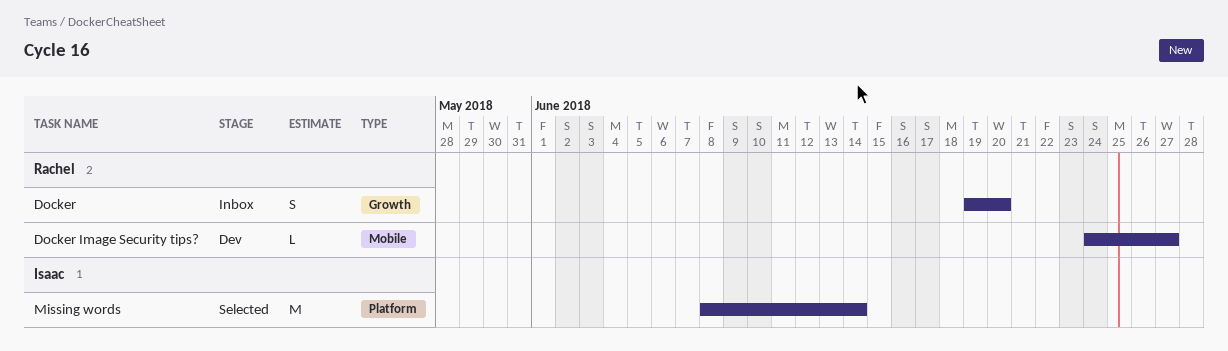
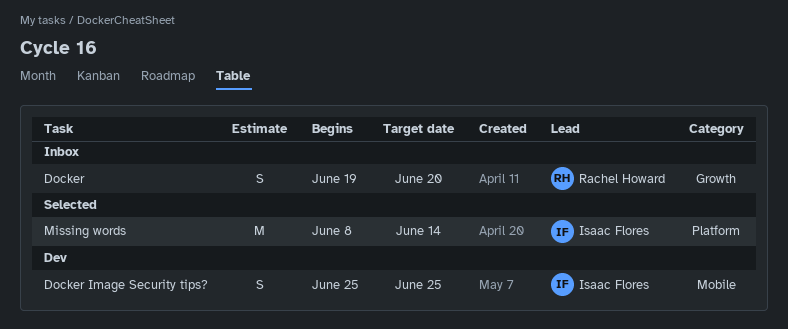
Docker Image Security tips?, owner: Rachel Howard -> Isaac Flores
Docker Image Security tips?, estimate: L -> S
Docker Image Security tips?, start: Jun 24 -> Jun 25
Docker Image Security tips?, due: Jun 27 -> Jun 25

